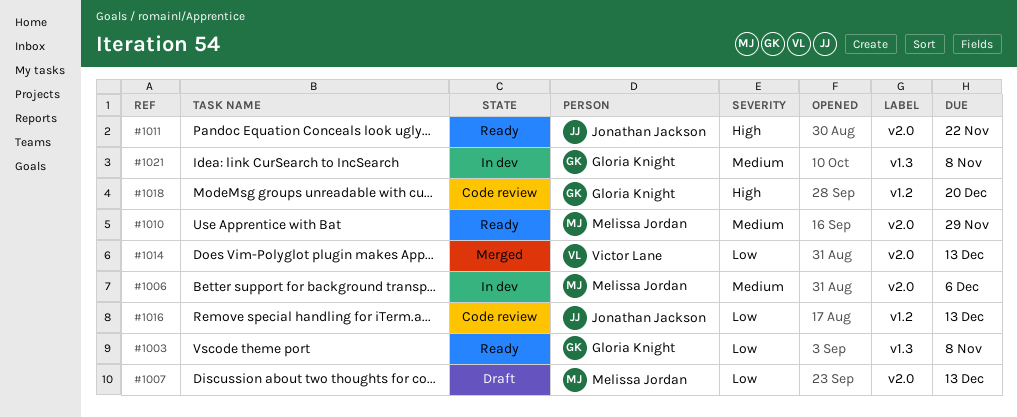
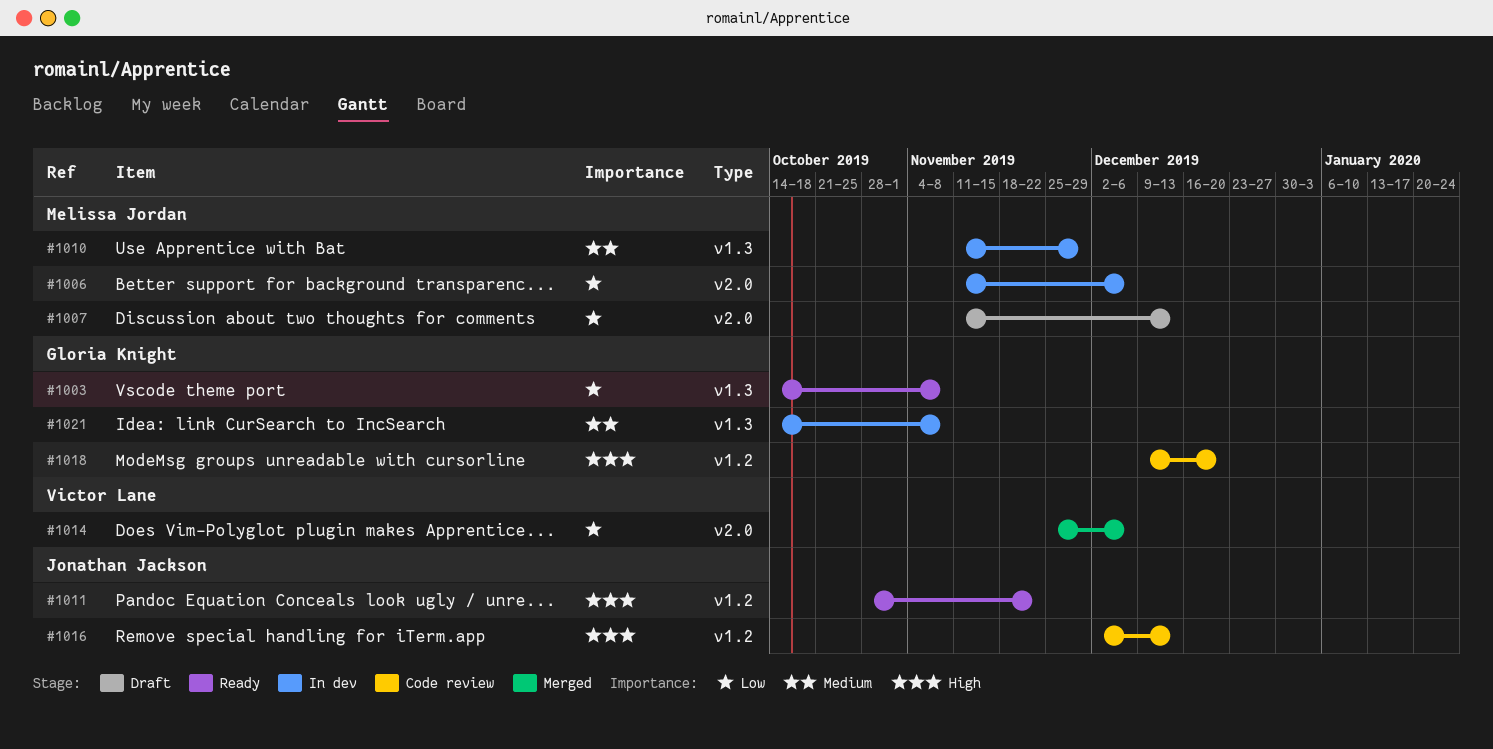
#1006, priority: Medium -> Low
#1010, status: Ready -> In dev
#1010, label: v2.0 -> v1.3
#1011, label: v2.0 -> v1.2
#1014, due: Dec 13 -> Dec 6
#1016, priority: Low -> High

